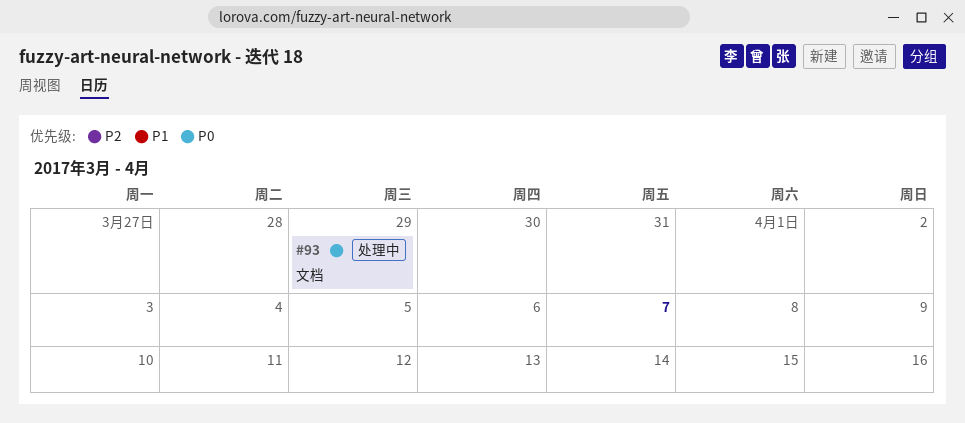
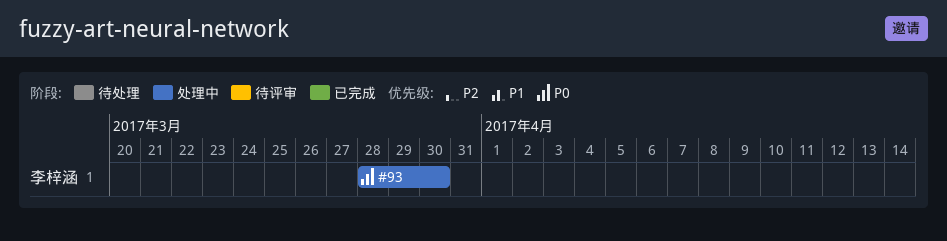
#93, due: Mar 29 -> Mar 30

